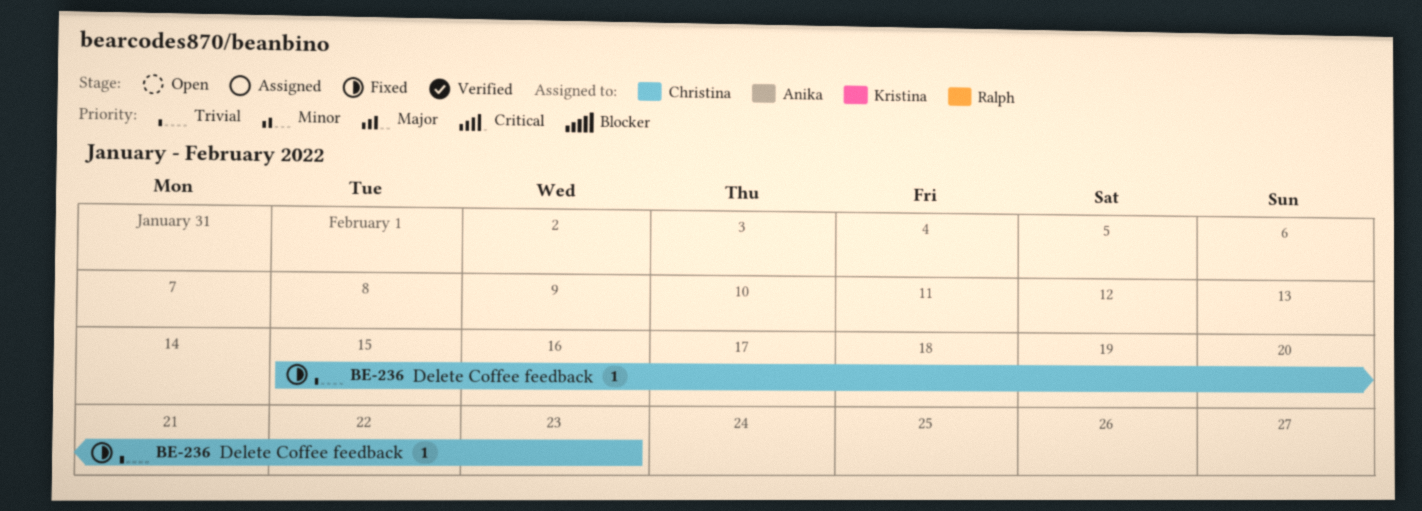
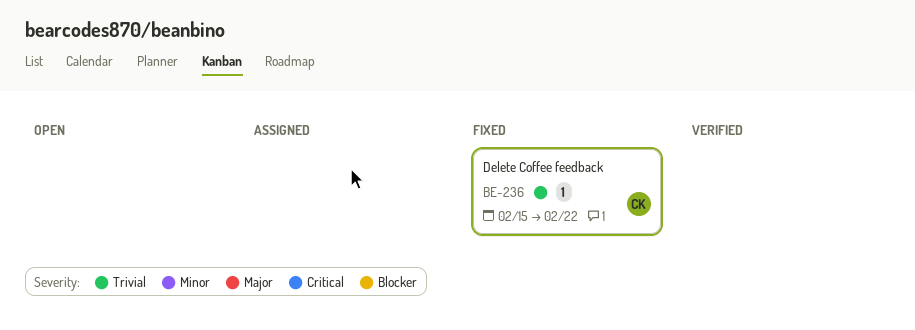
BE-236, due: Feb 23 -> Feb 22

